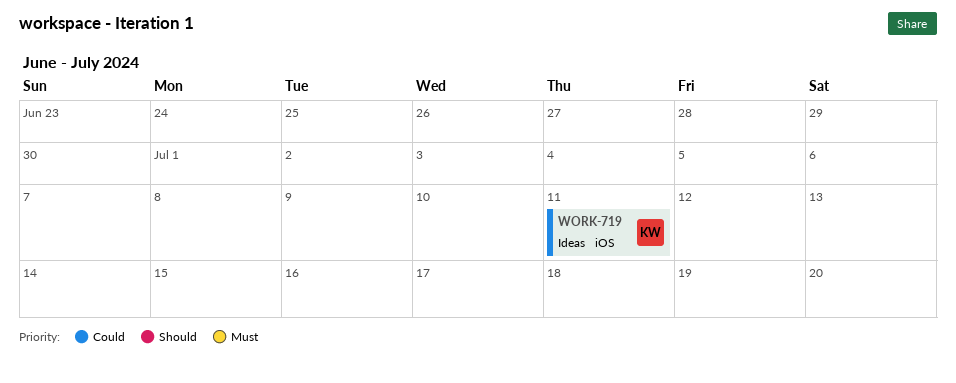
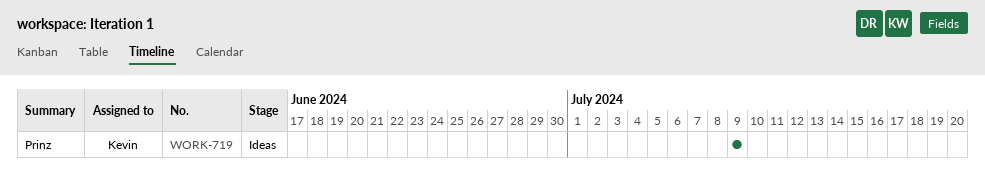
WORK-719, due: Jul 11 -> Jul 9

